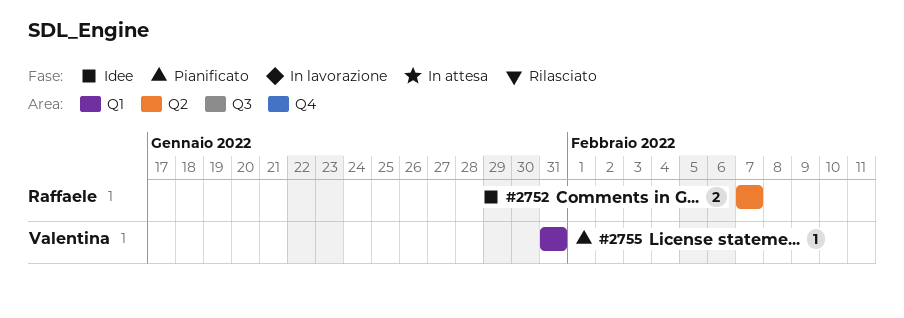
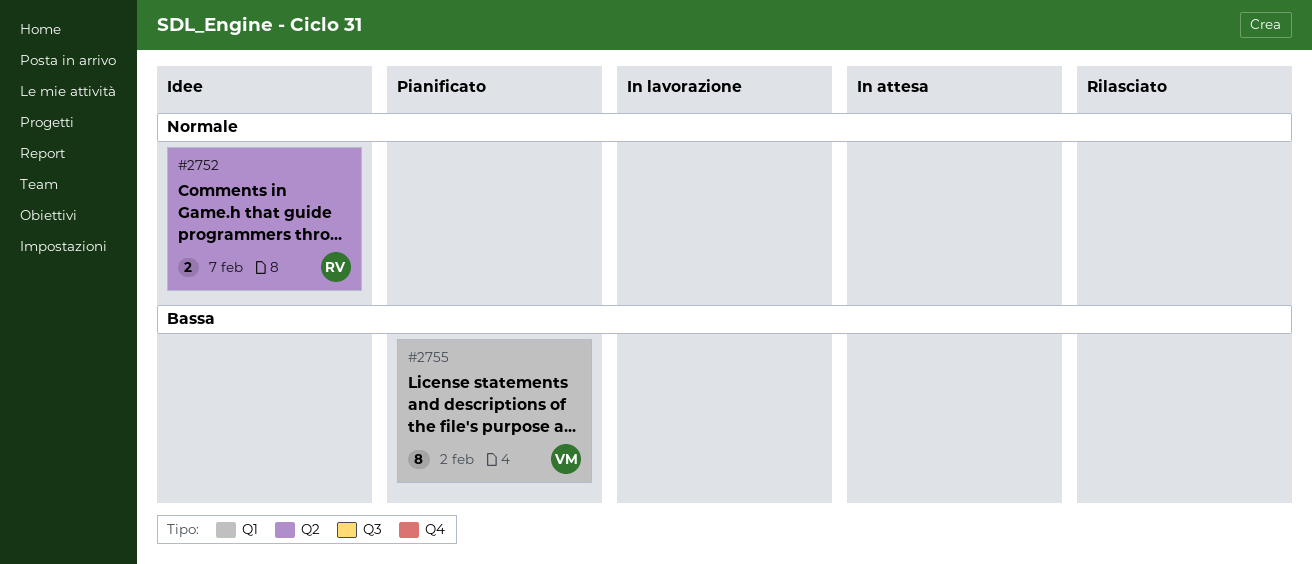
#2755, estimate: 1 -> 8
#2755, due: Jan 31 -> Feb 2

